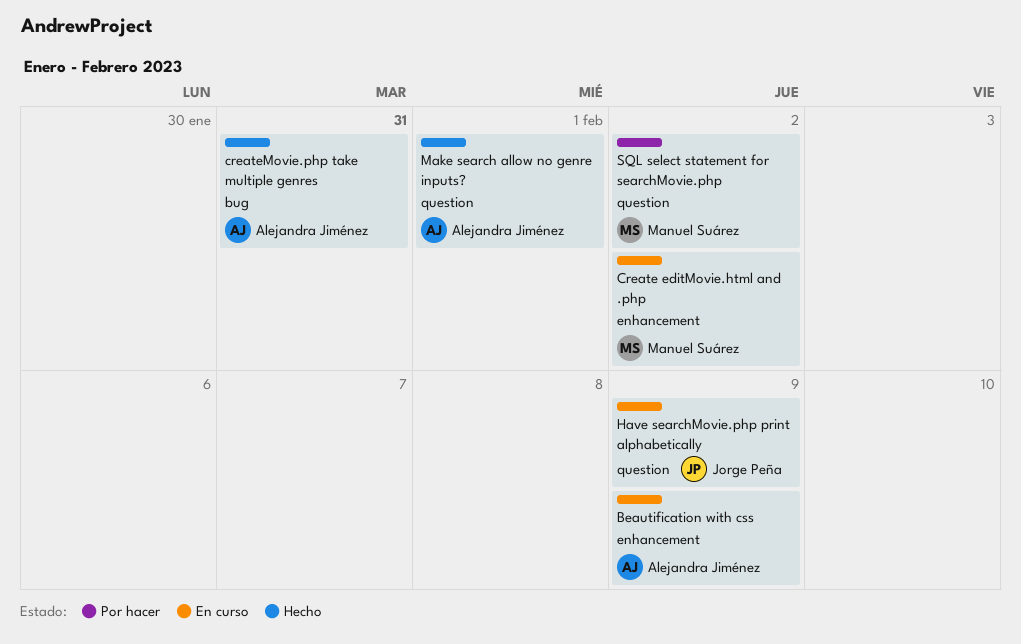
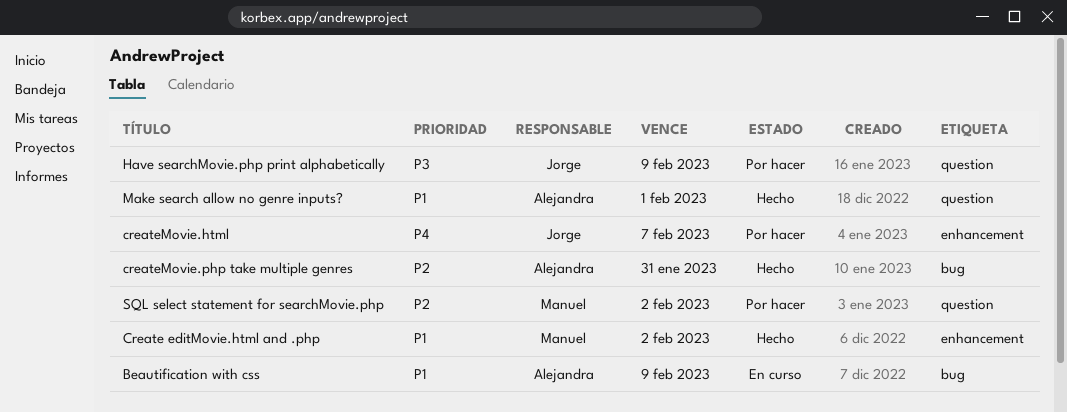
Beautification with css, label: enhancement -> bug
Create editMovie.html and .php, status: En curso -> Hecho
createMovie.html: none -> present
Have searchMovie.php print alphabetically, status: En curso -> Por hacer

